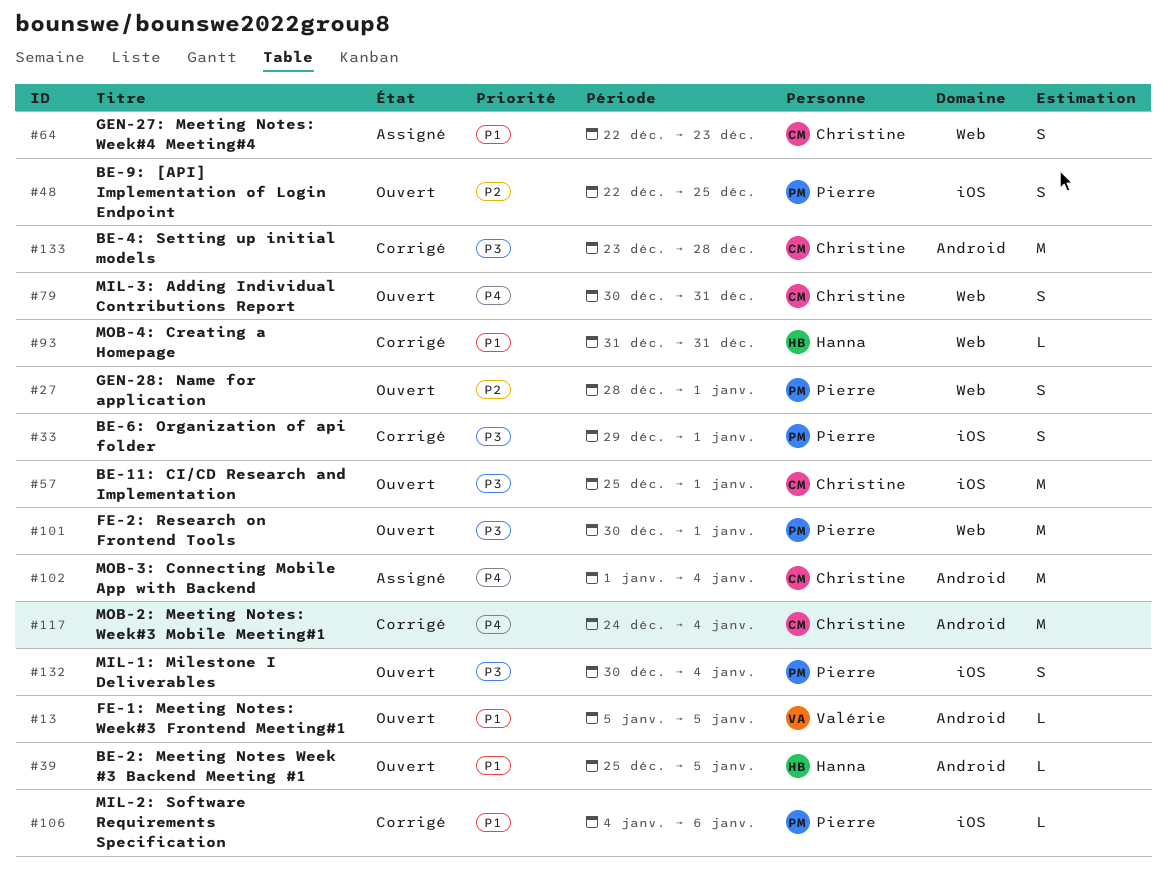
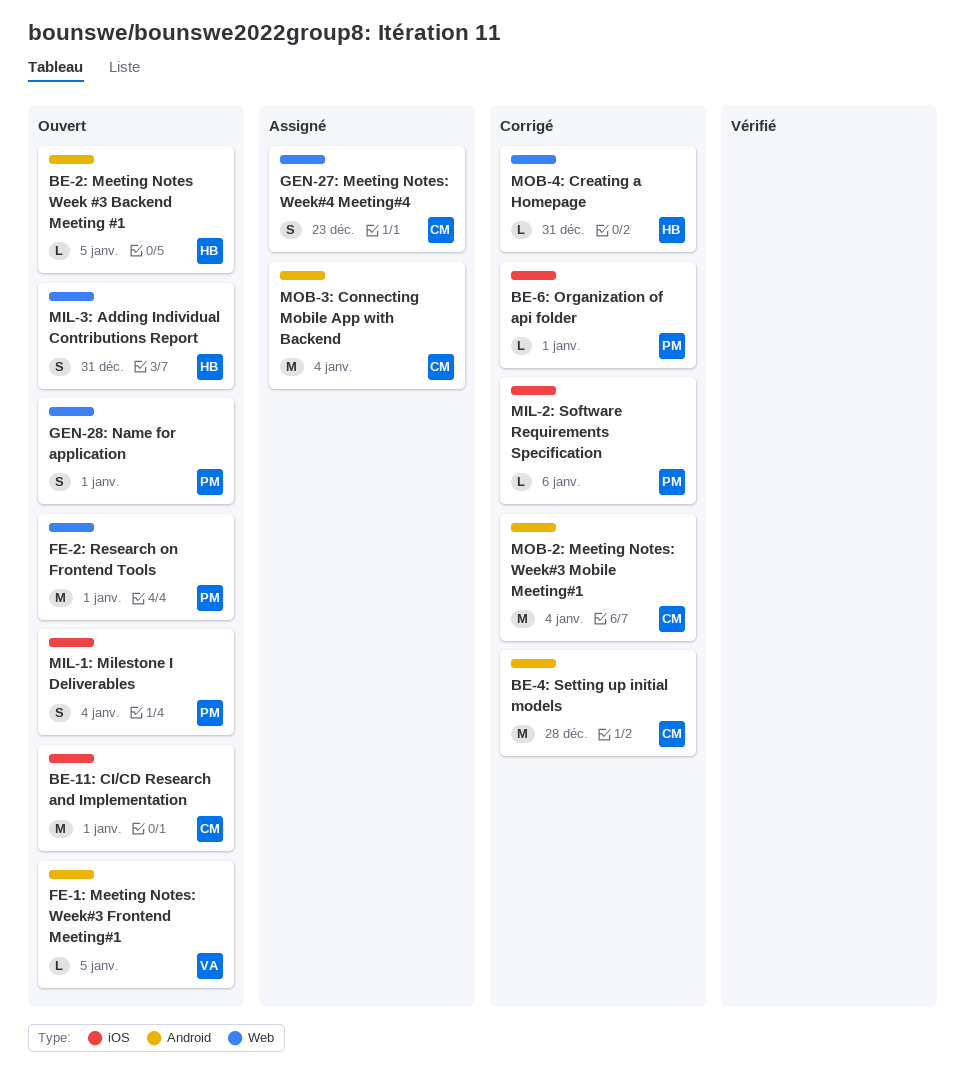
BE-6: Organization of api folder, estimate: S -> L
BE-9: [API] Implementation of Login Endpoint: present -> none
MIL-3: Adding Individual Contributions Report, owner: Christine -> Hanna

